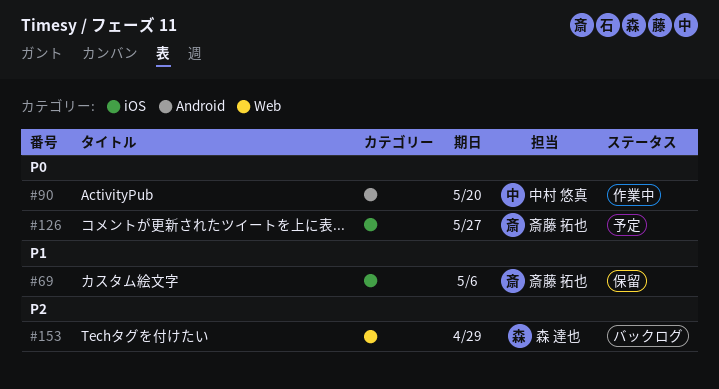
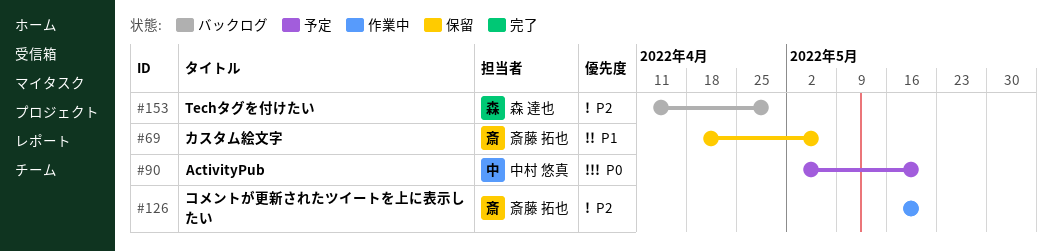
#90, status: 作業中 -> 予定
#126, status: 予定 -> 作業中
#126, priority: P0 -> P2
#126, due: May 27 -> May 20

